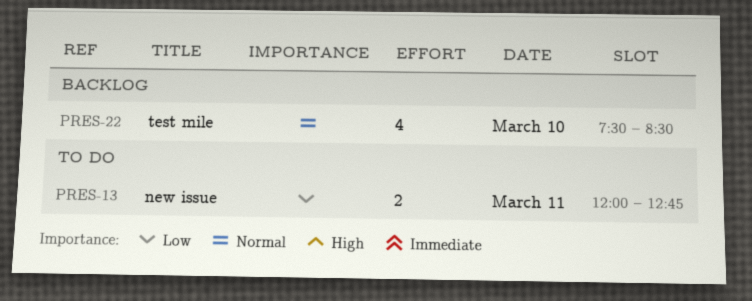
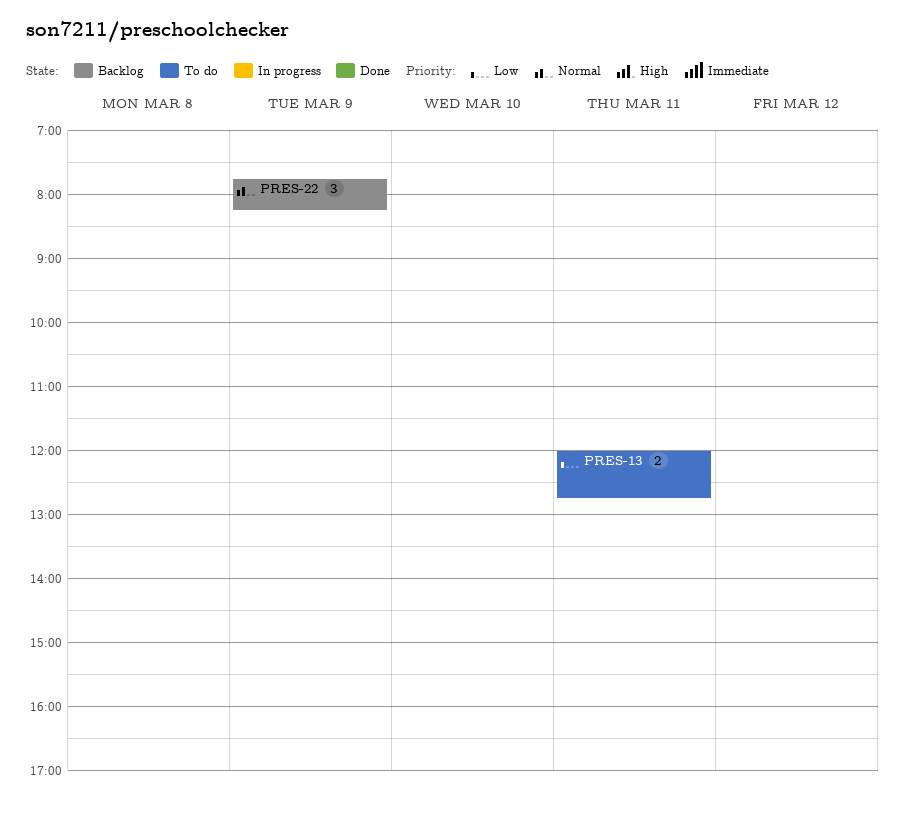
PRES-22, estimate: 4 -> 3
PRES-22, day: Mar 10 -> Mar 9
PRES-22, begins: 07:30 -> 07:45
PRES-22, ends: 08:30 -> 08:15

